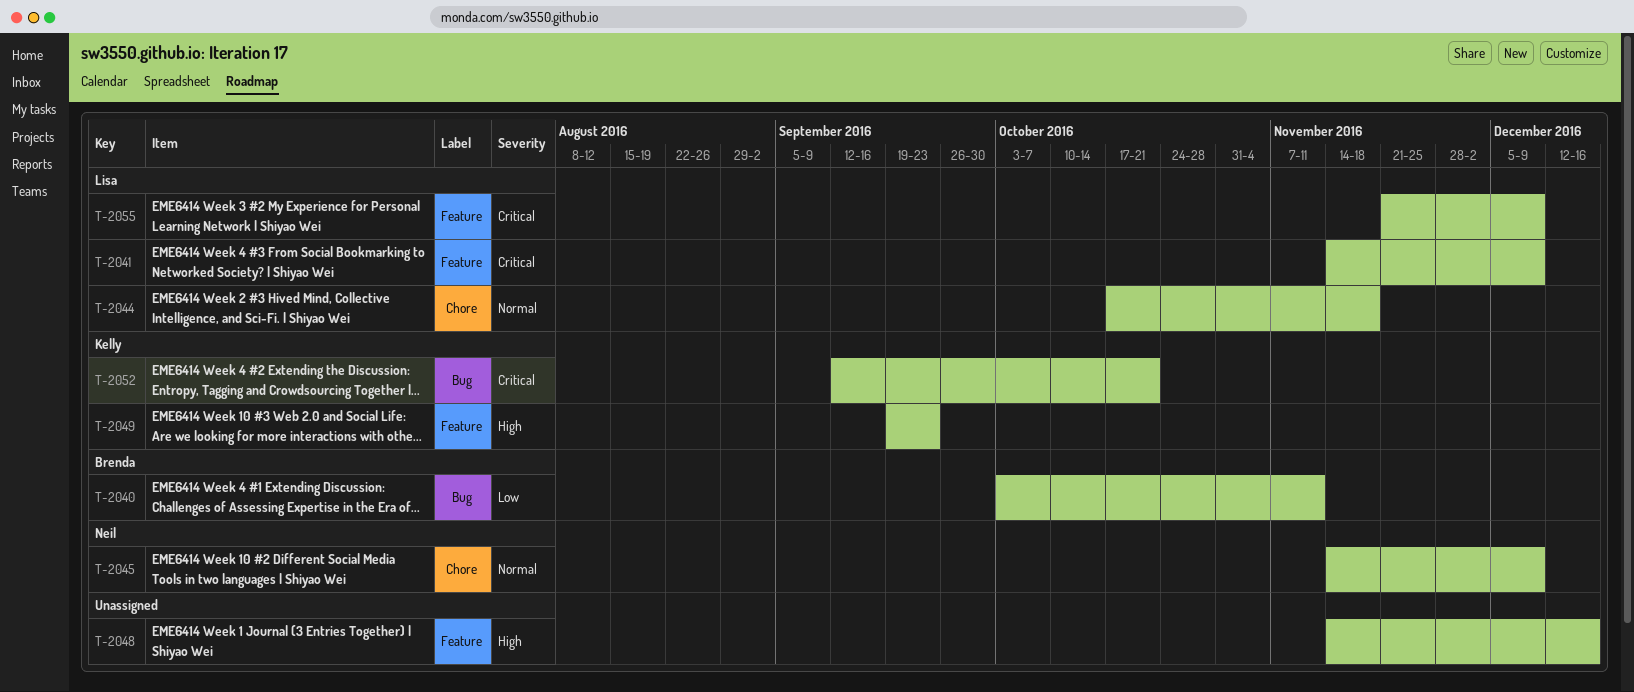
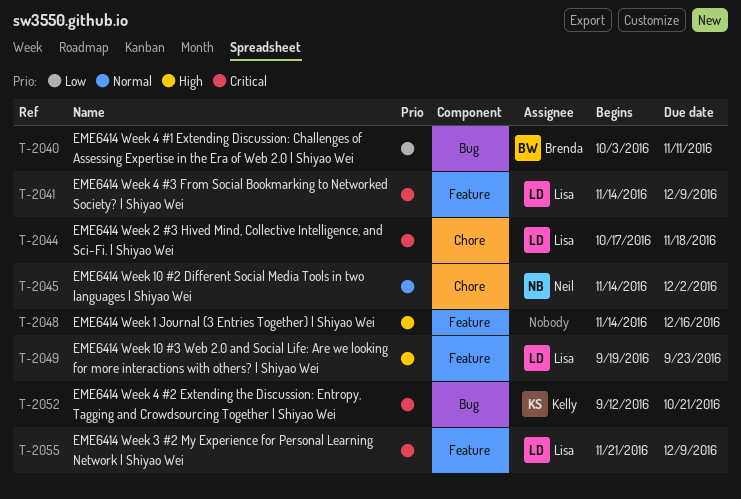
T-2044, priority: Normal -> Critical
T-2045, due: Dec 9 -> Dec 2
T-2049, owner: Kelly -> Lisa

